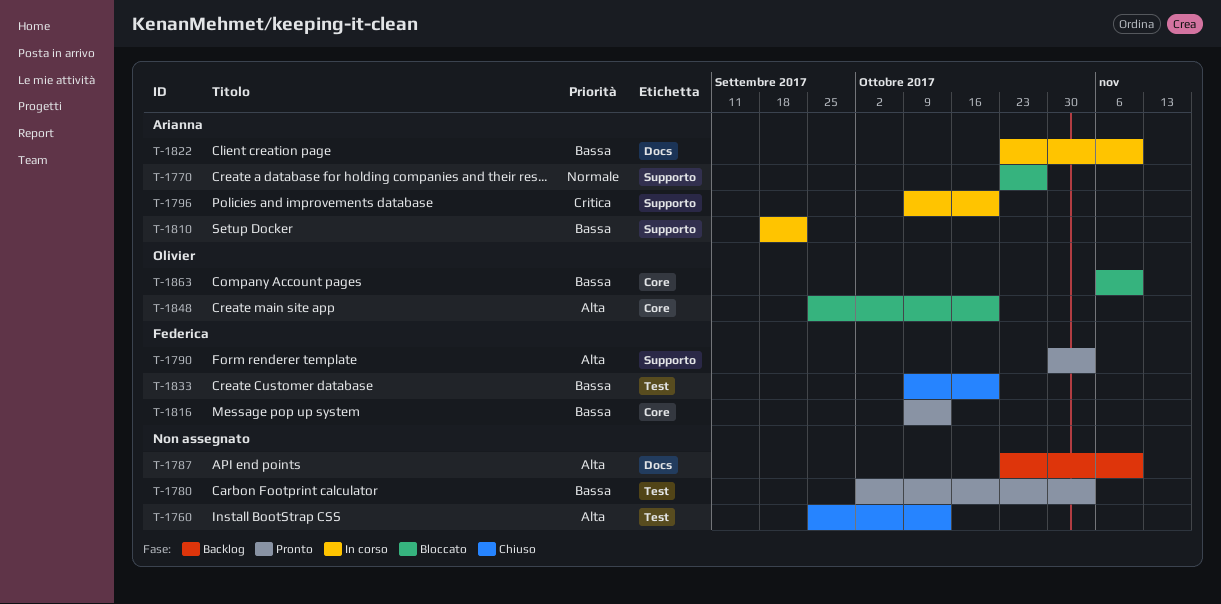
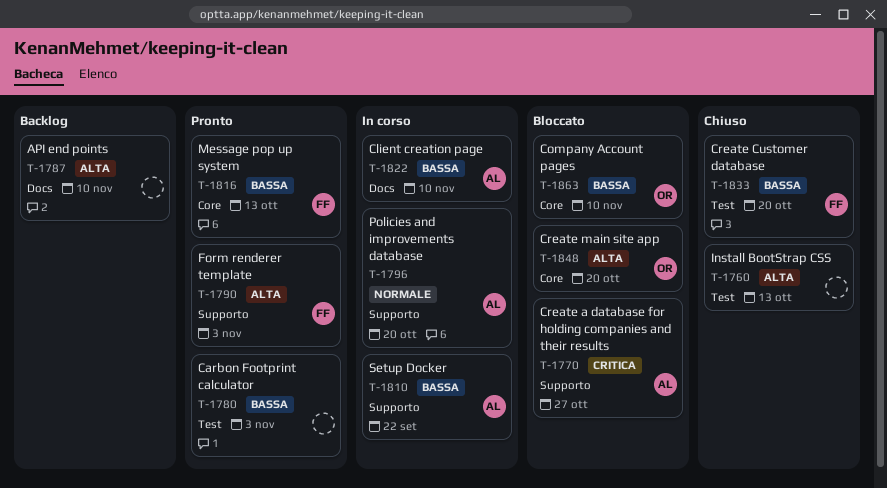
T-1770, priority: Normale -> Critica
T-1796, priority: Critica -> Normale

